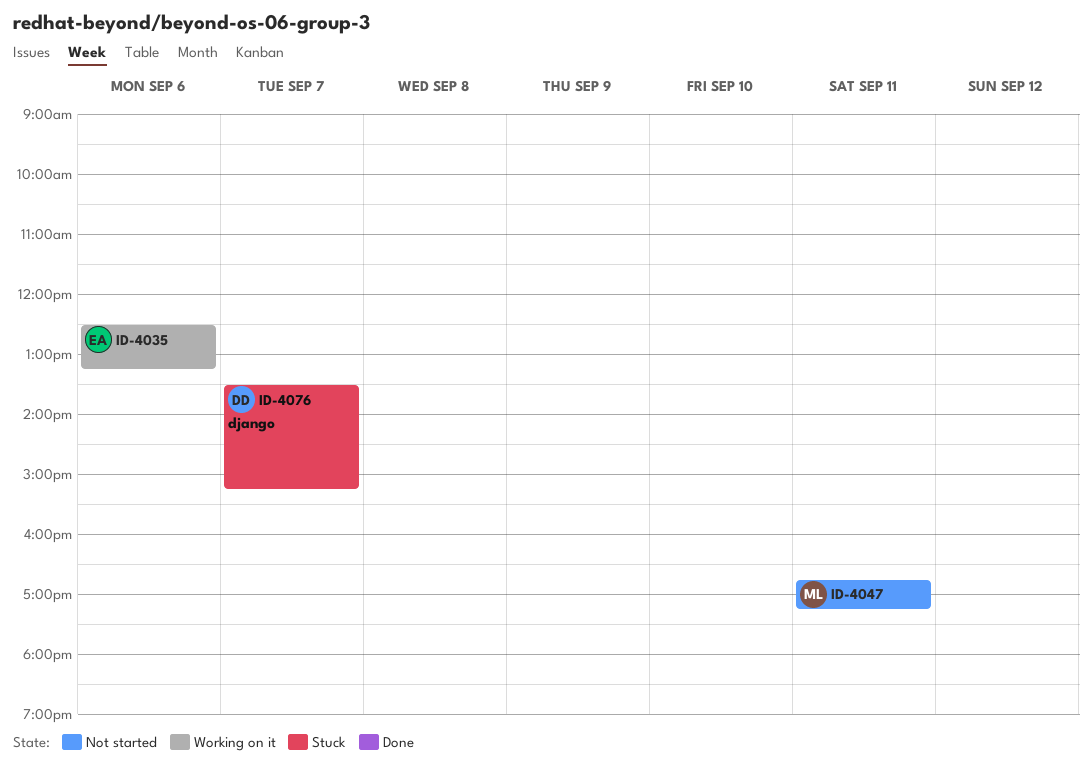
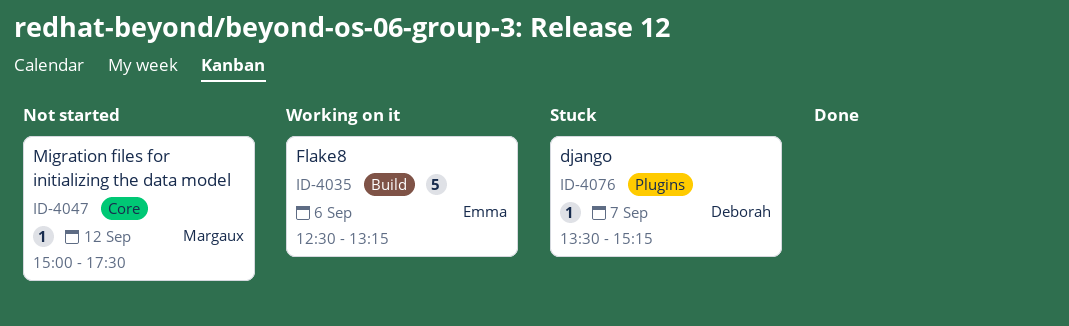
ID-4047, day: Sep 11 -> Sep 12
ID-4047, begins: 16:45 -> 15:00
ID-4047, ends: 17:15 -> 17:30

